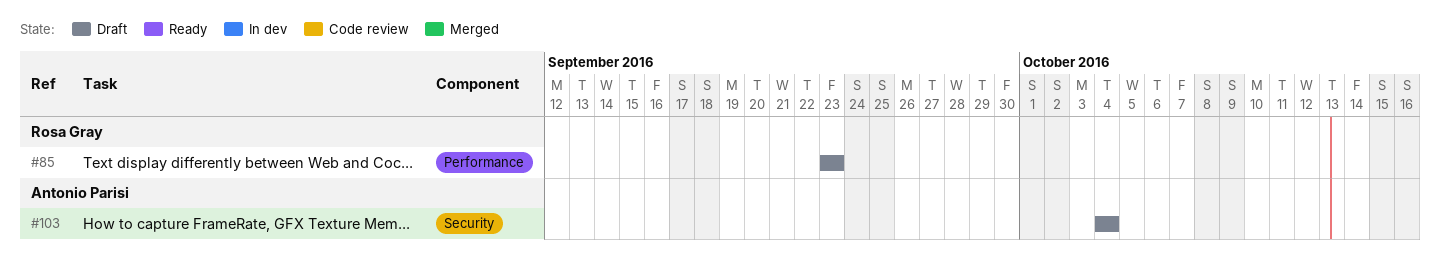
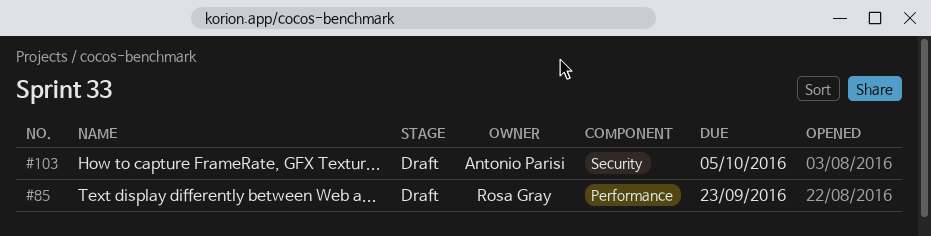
#103, due: Oct 4 -> Oct 5

